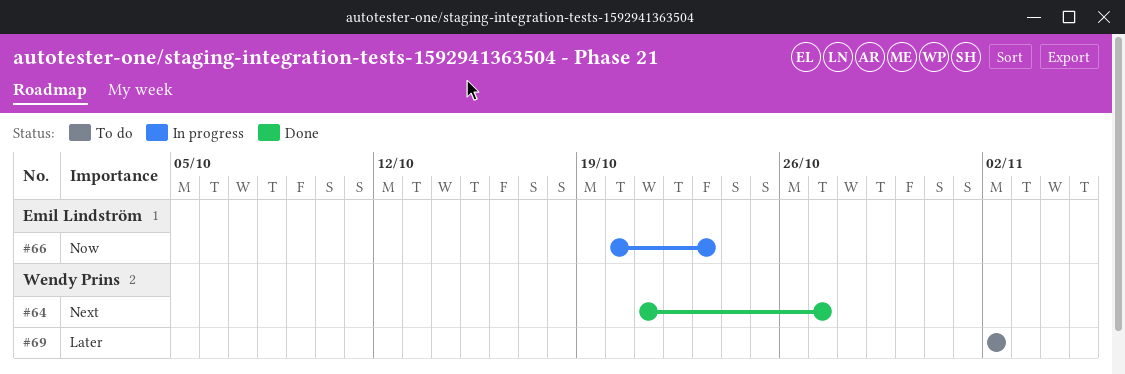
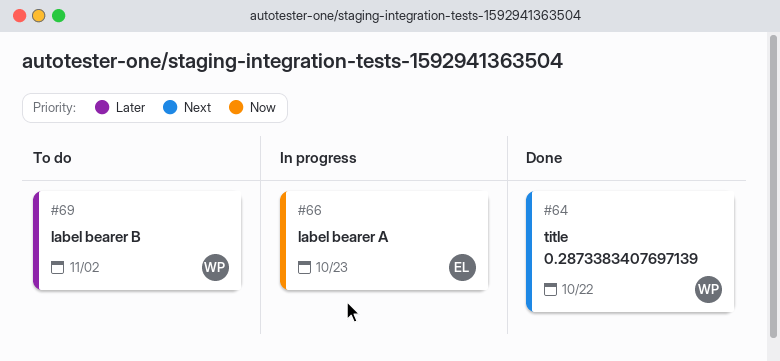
#64, due: Oct 27 -> Oct 22

